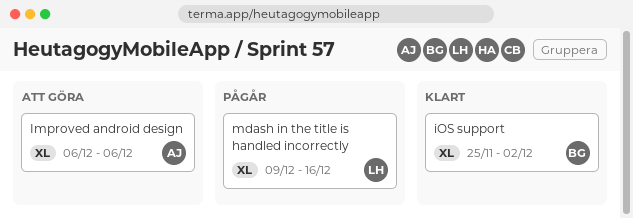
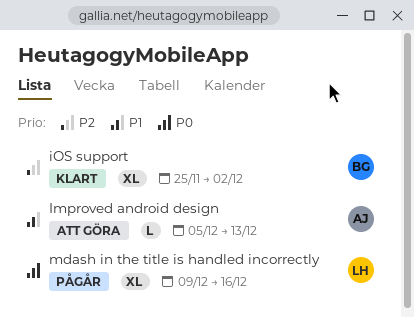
Improved android design, estimate: XL -> L
Improved android design, start: Dec 6 -> Dec 5
Improved android design, due: Dec 6 -> Dec 13

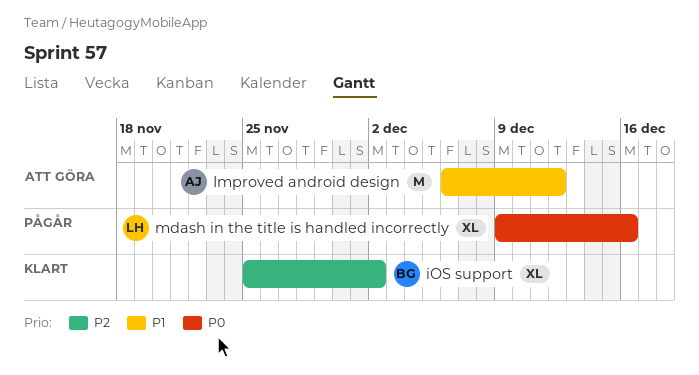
Improved android design, estimate: L -> M
Improved android design, start: Dec 5 -> Dec 6
Improved android design, due: Dec 13 -> Dec 12

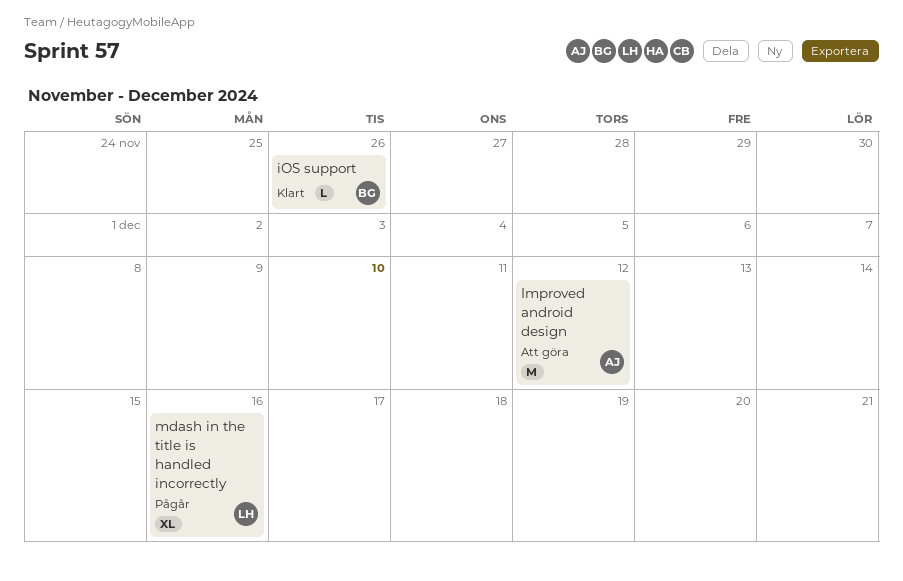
iOS support, estimate: XL -> L
iOS support, due: Dec 2 -> Nov 26

